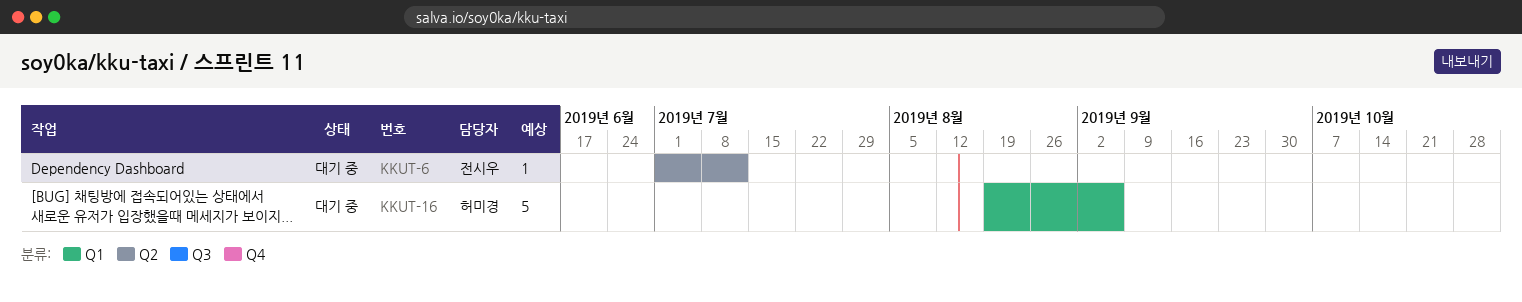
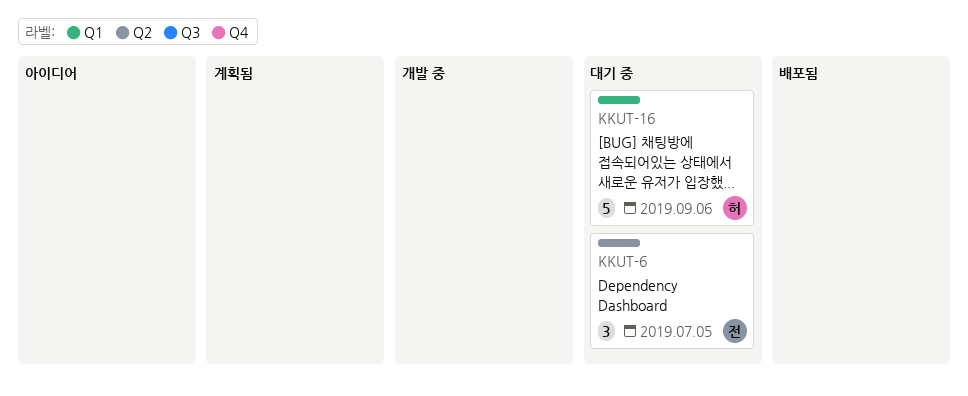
KKUT-6, estimate: 1 -> 3
KKUT-6, due: Jul 12 -> Jul 5

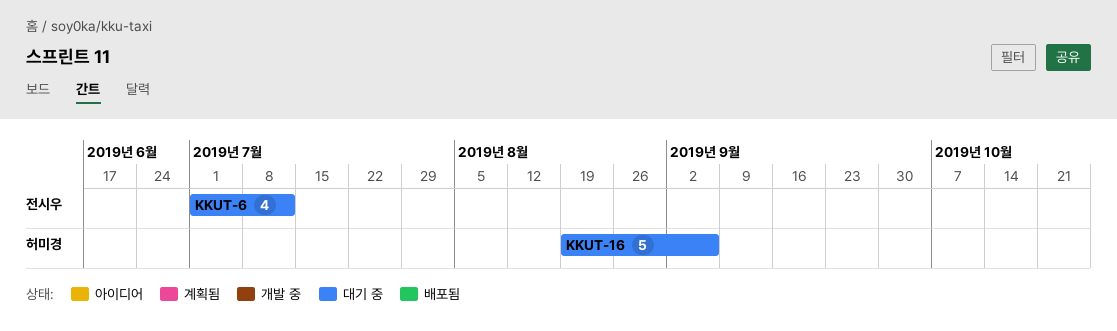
KKUT-6, estimate: 3 -> 4
KKUT-6, due: Jul 5 -> Jul 12

